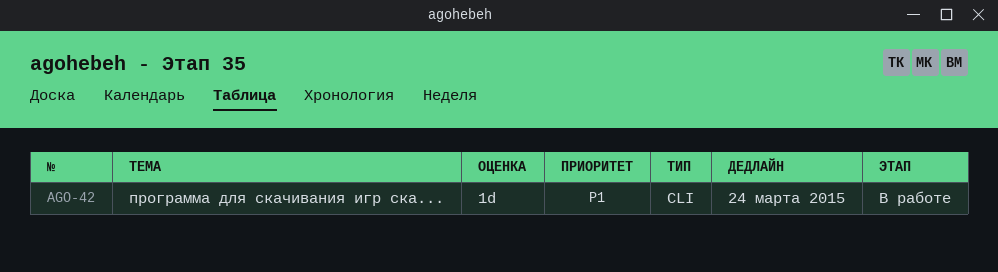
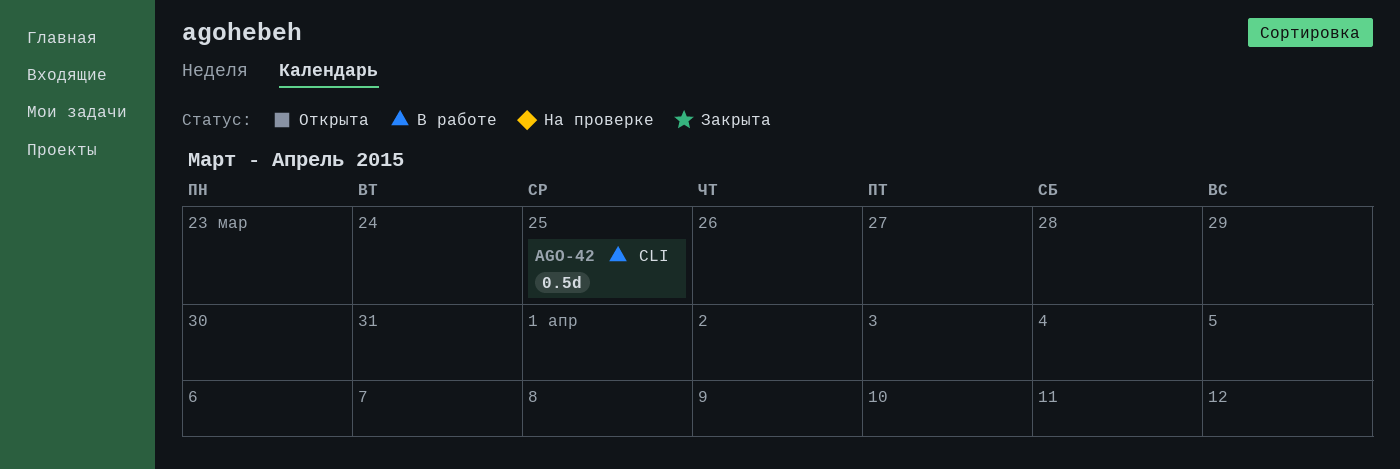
AGO-42, estimate: 1d -> 0.5d
AGO-42, due: Mar 24 -> Mar 25

